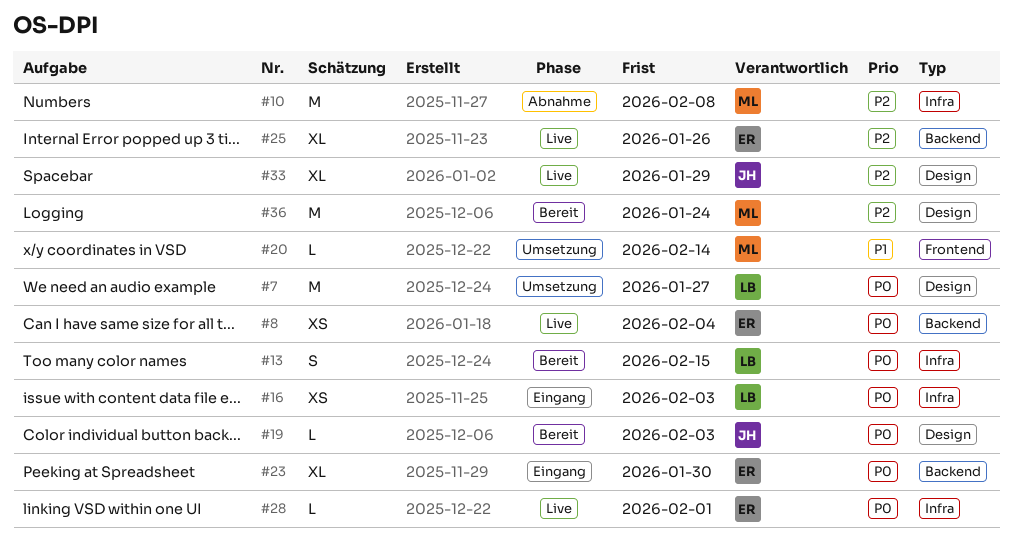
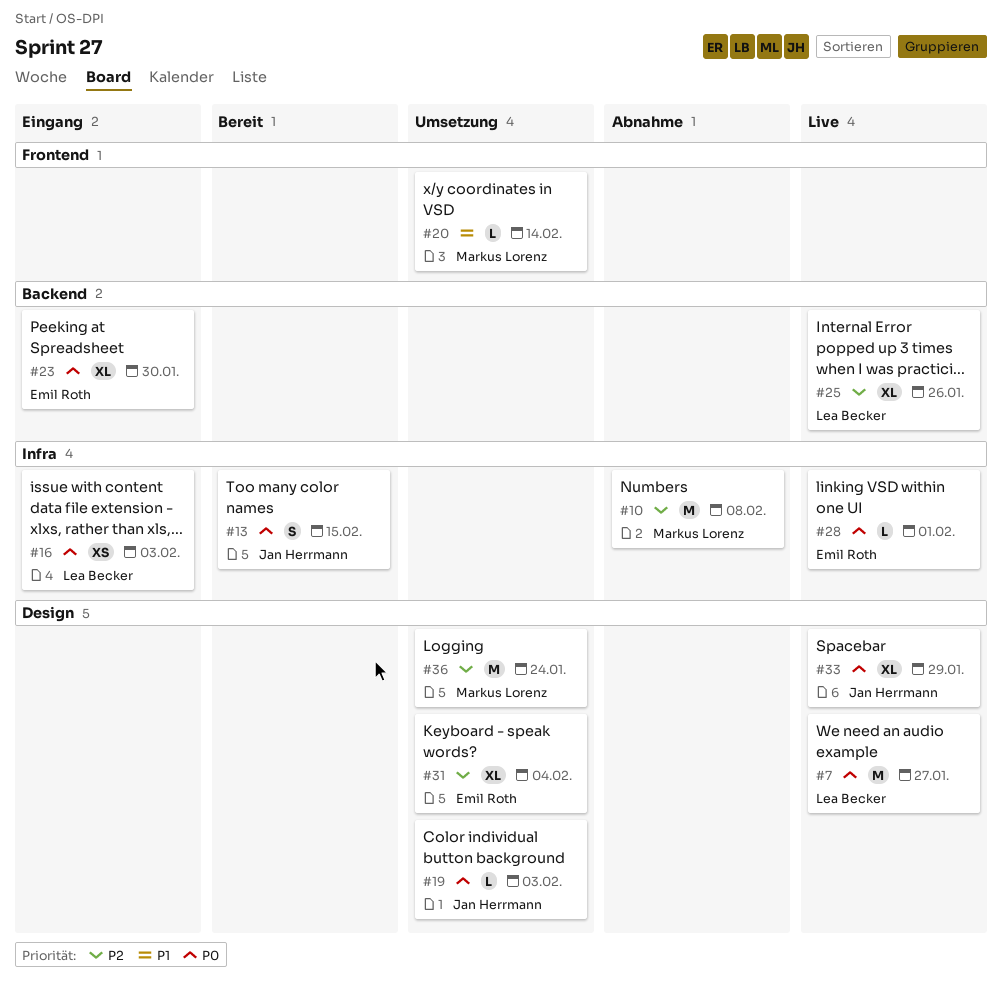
#7, status: Umsetzung -> Live
#8: present -> none
#13, owner: Lea Becker -> Jan Herrmann
#19, status: Bereit -> Umsetzung
#25, owner: Emil Roth -> Lea Becker
#31: none -> present
#33, priority: P2 -> P0
#36, status: Bereit -> Umsetzung

